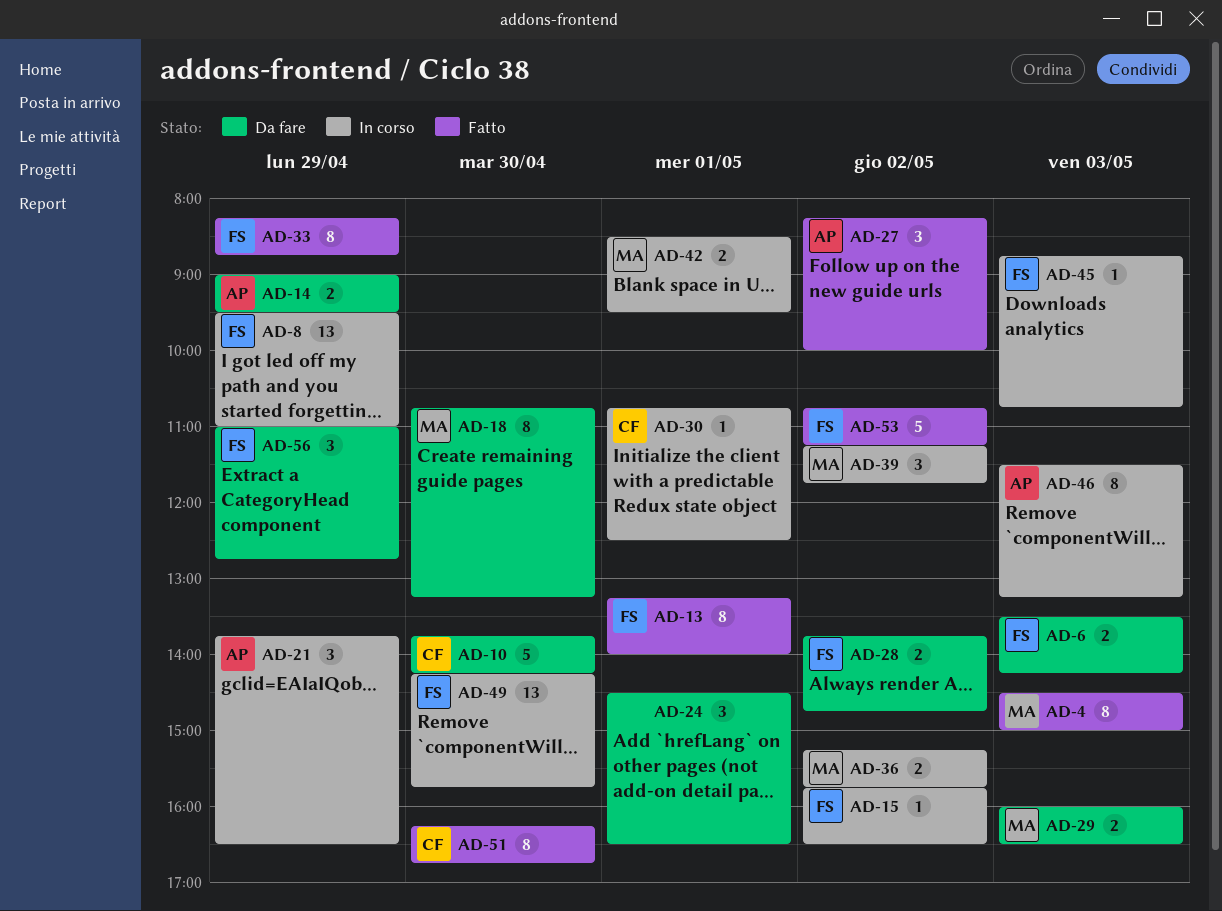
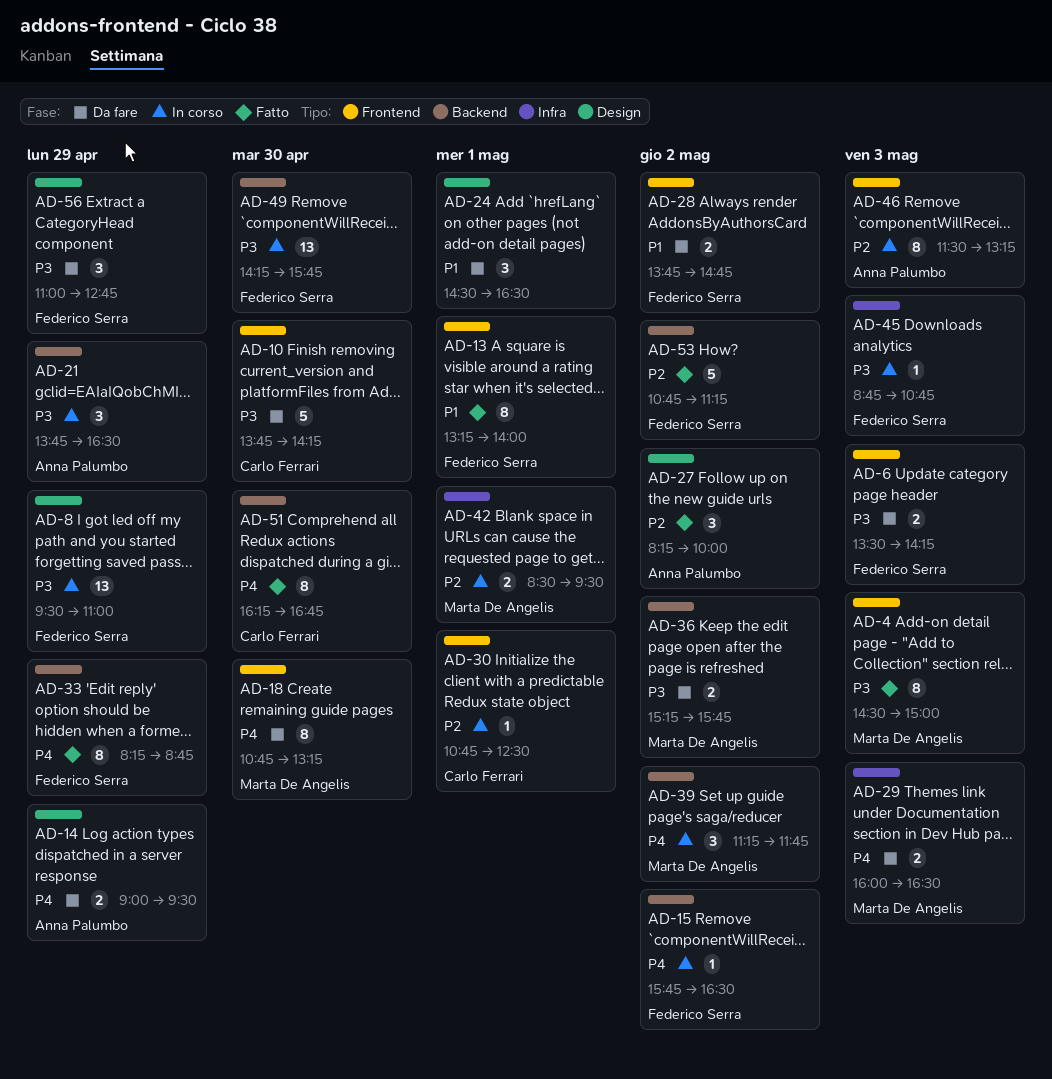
AD-36, status: In corso -> Da fare

